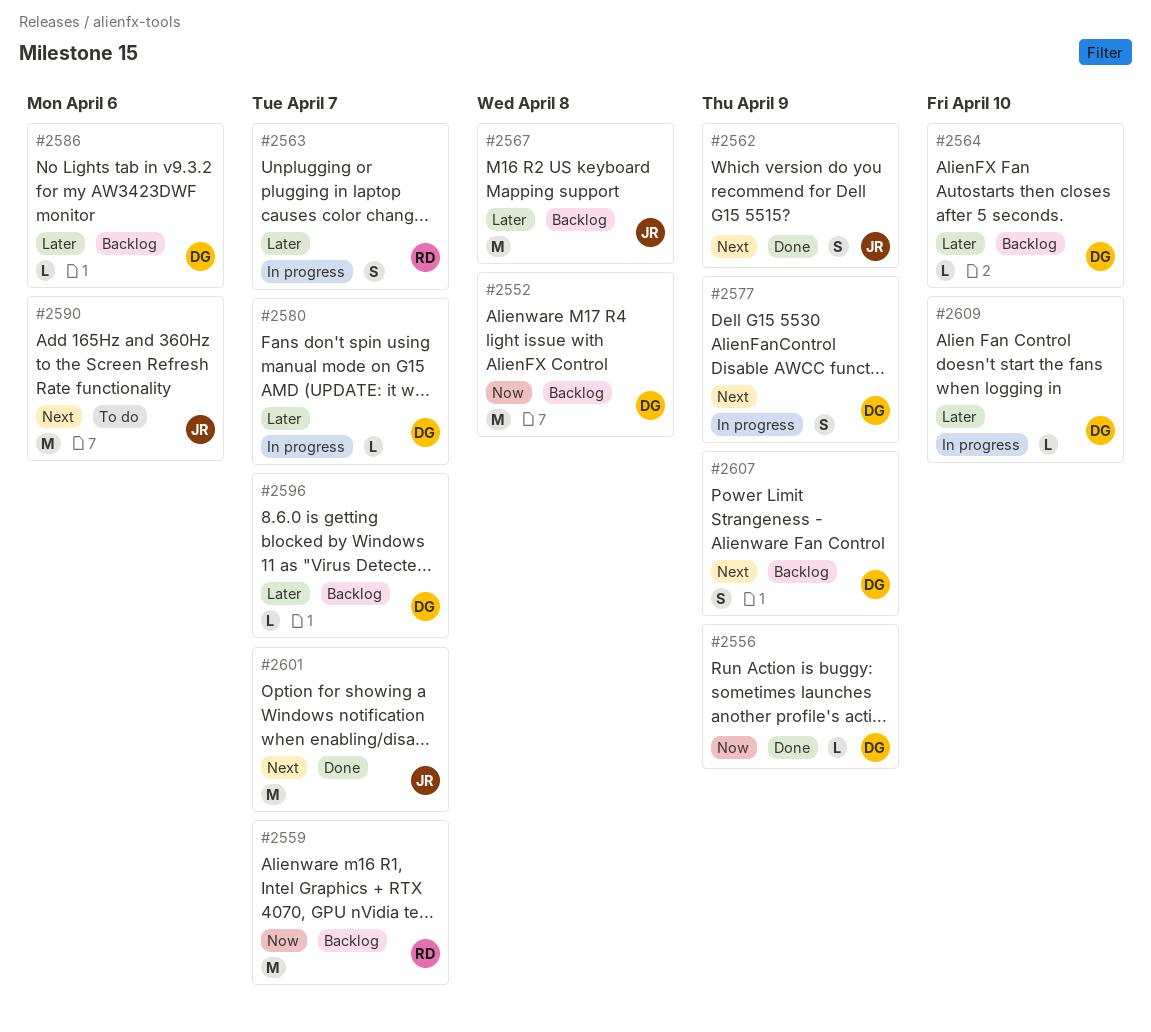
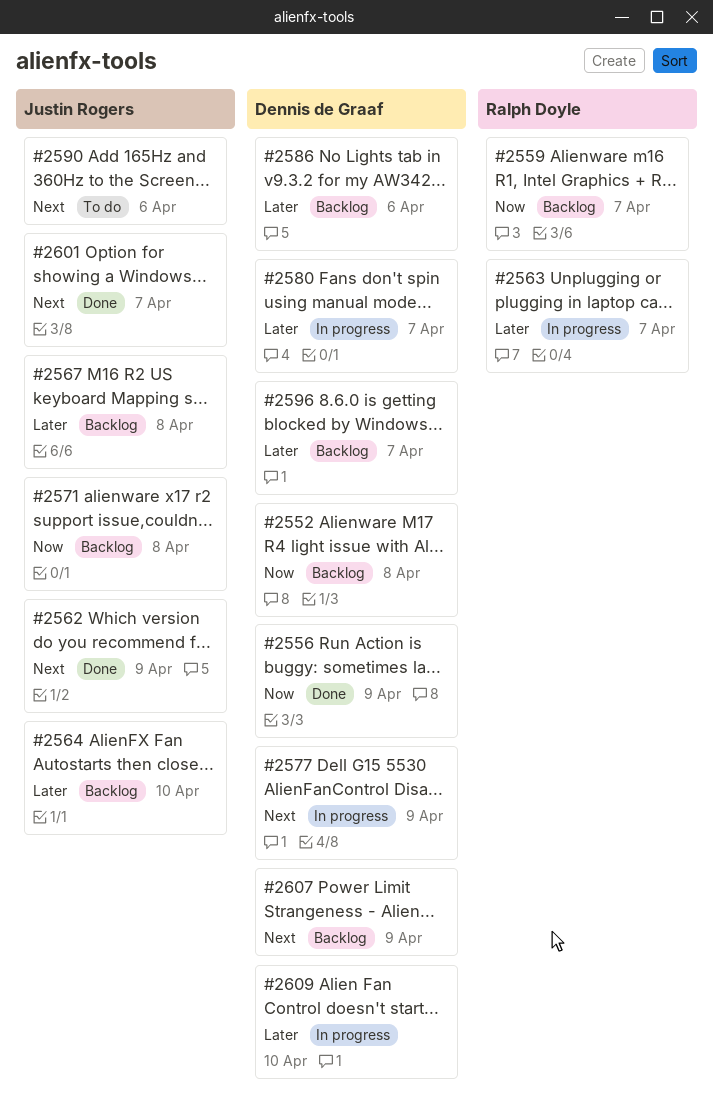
#2564, owner: Dennis de Graaf -> Justin Rogers
#2571: none -> present

